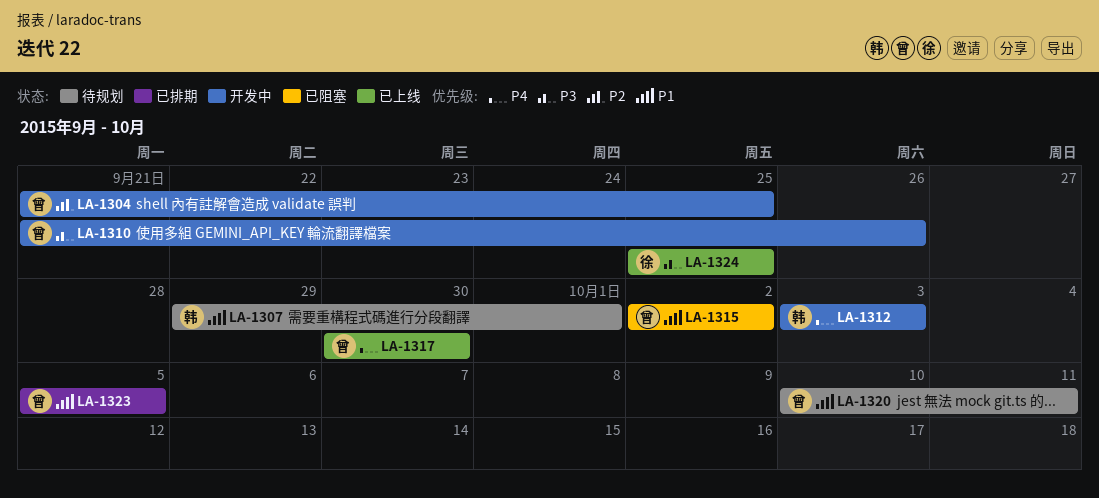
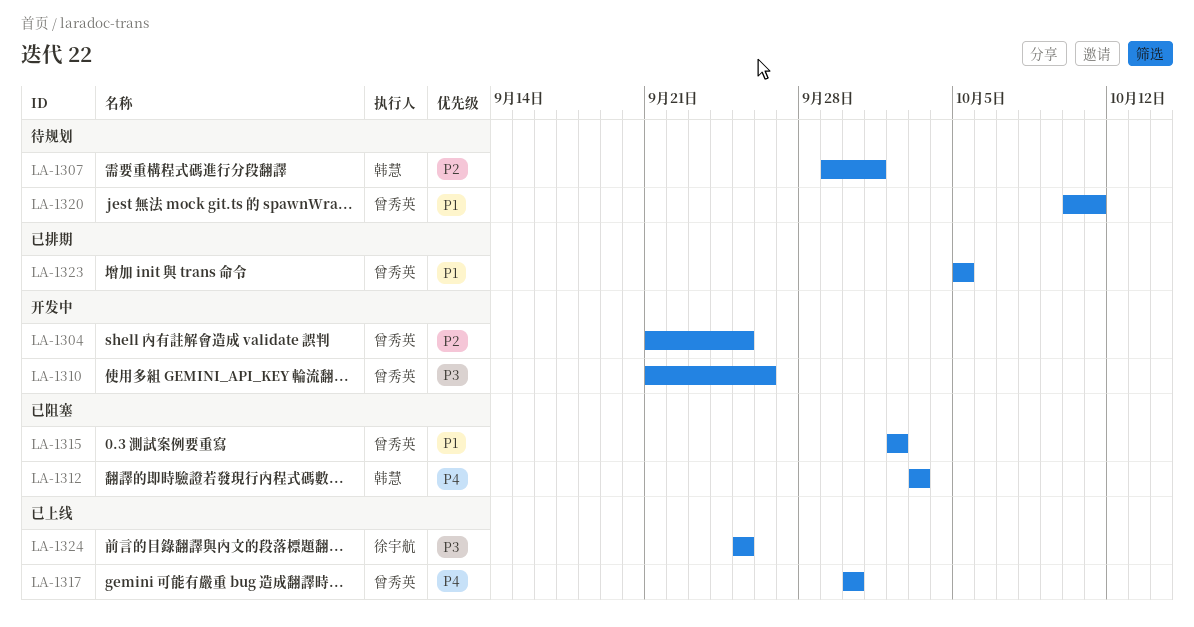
LA-1307, priority: P1 -> P2
LA-1312, status: 开发中 -> 已阻塞

